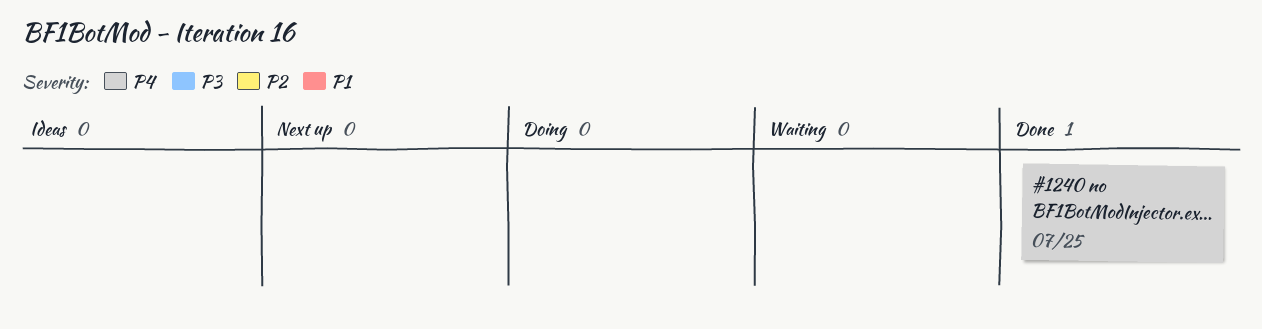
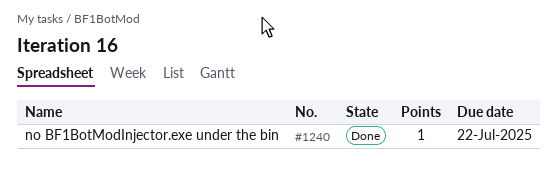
#1240, due: Jul 25 -> Jul 22

